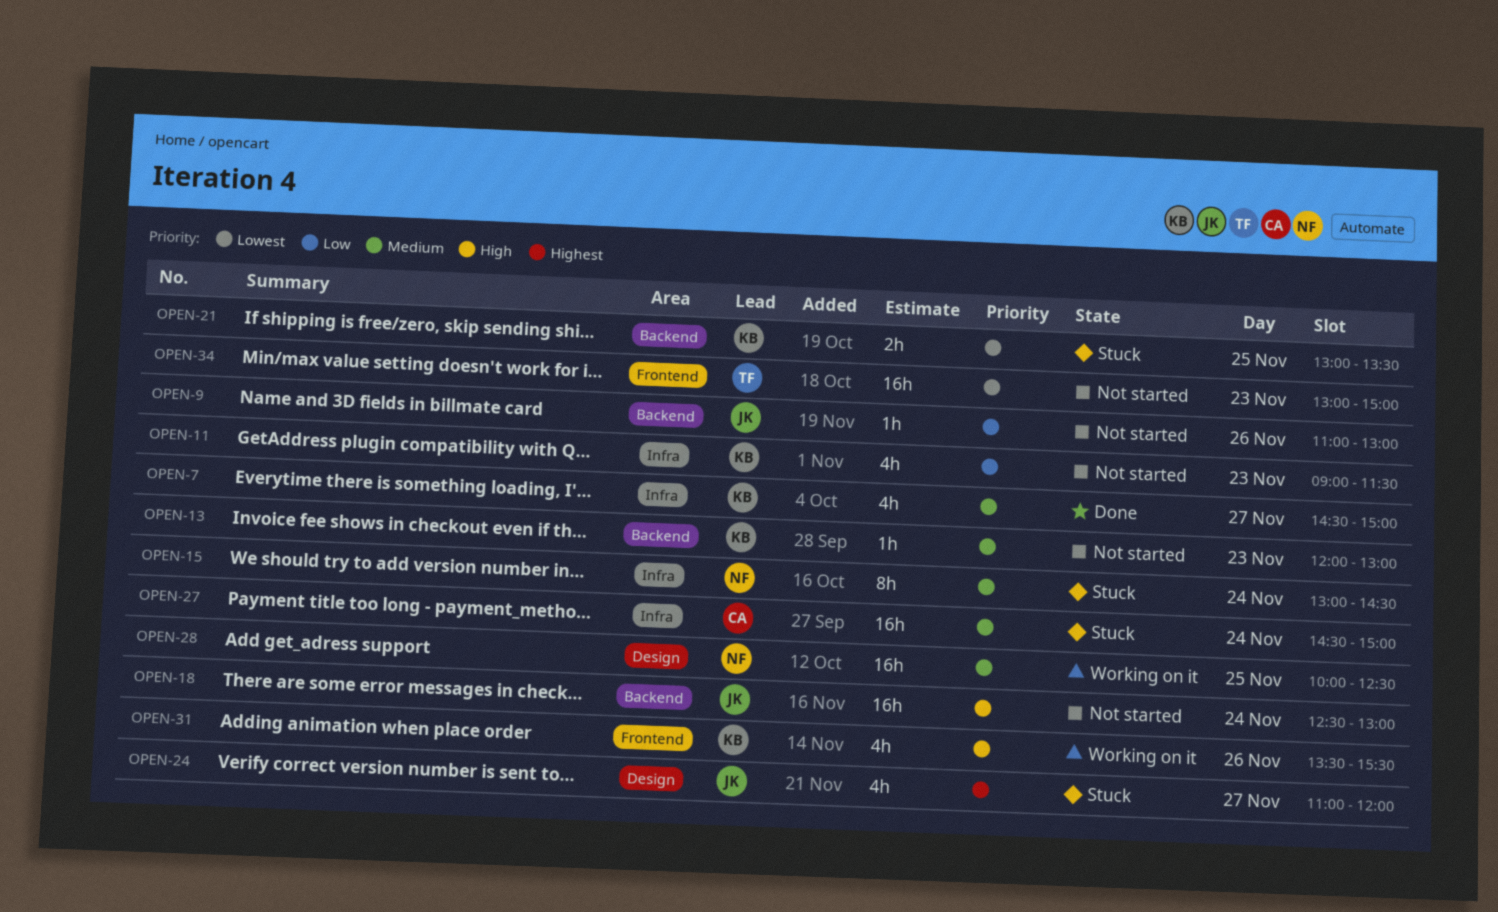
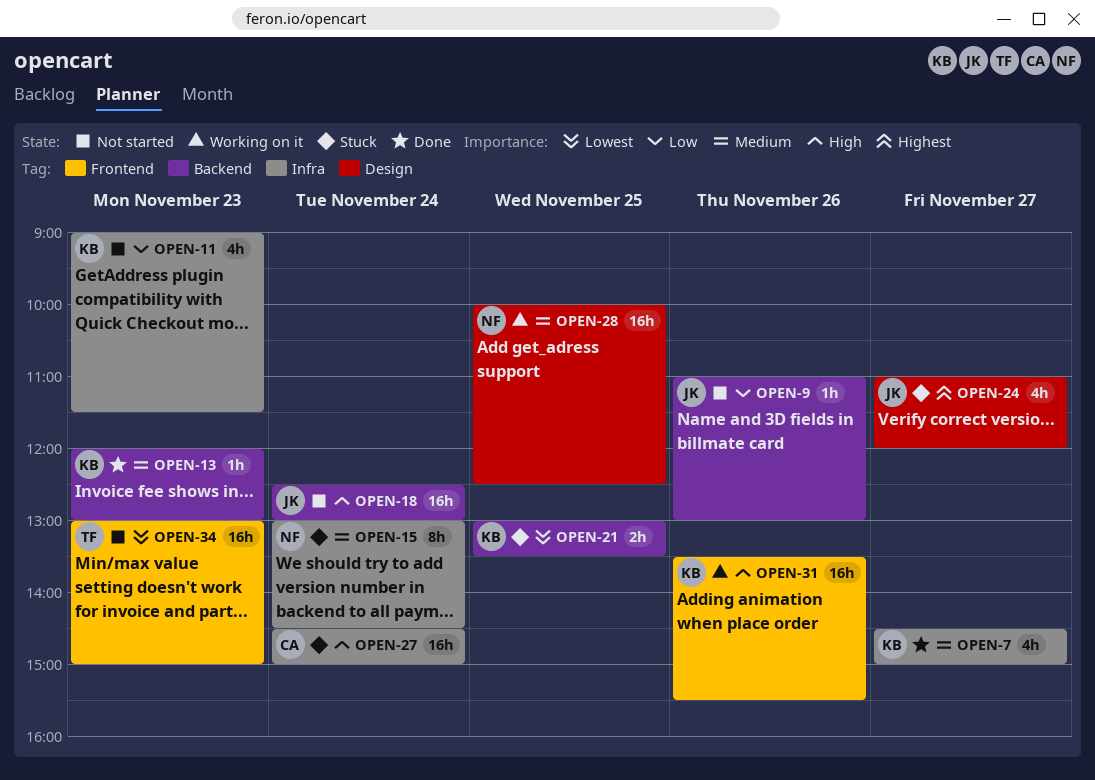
OPEN-13, status: Not started -> Done
OPEN-27, priority: Medium -> High
OPEN-31, estimate: 4h -> 16h

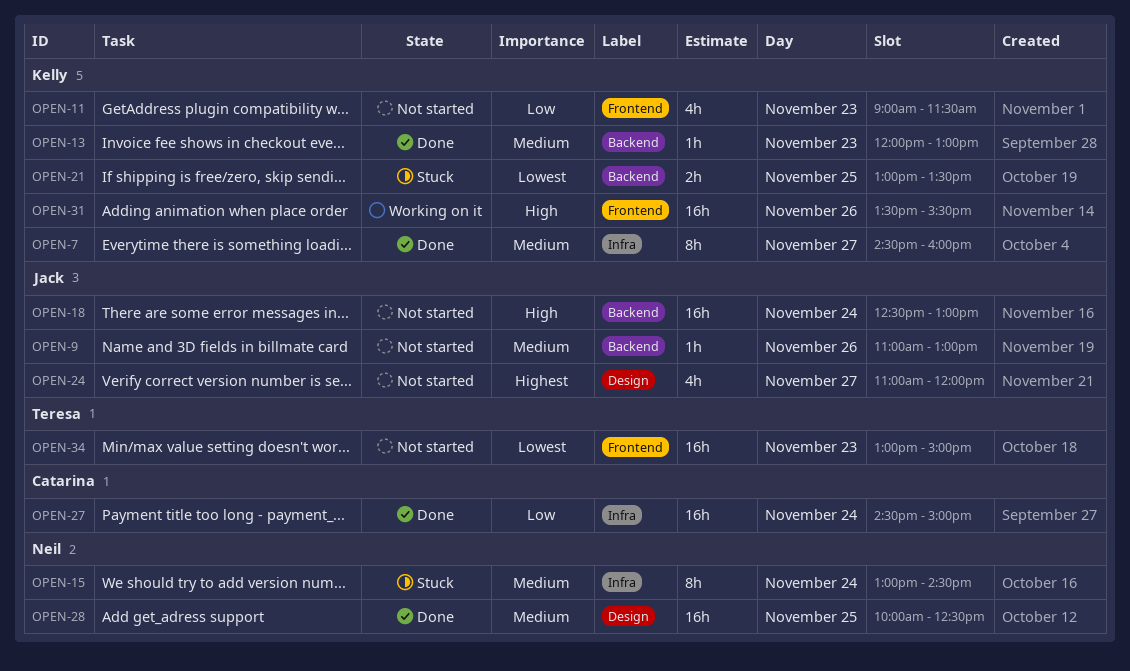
OPEN-7, estimate: 4h -> 8h
OPEN-7, ends: 15:00 -> 16:00
OPEN-9, priority: Low -> Medium
OPEN-11, label: Infra -> Frontend
OPEN-24, status: Stuck -> Not started
OPEN-27, status: Stuck -> Done
OPEN-27, priority: High -> Low
OPEN-28, status: Working on it -> Done

